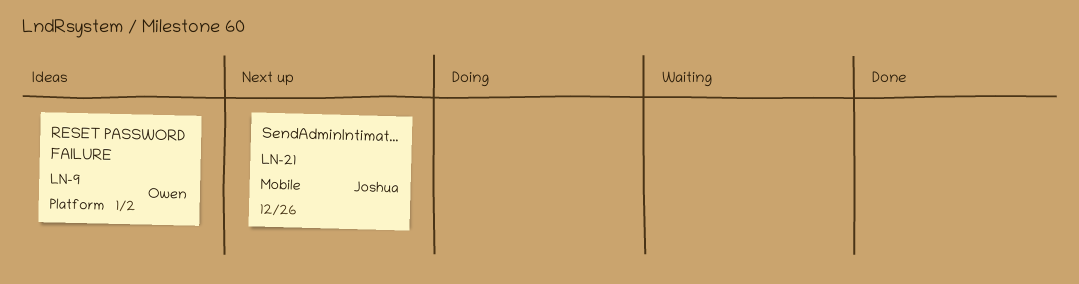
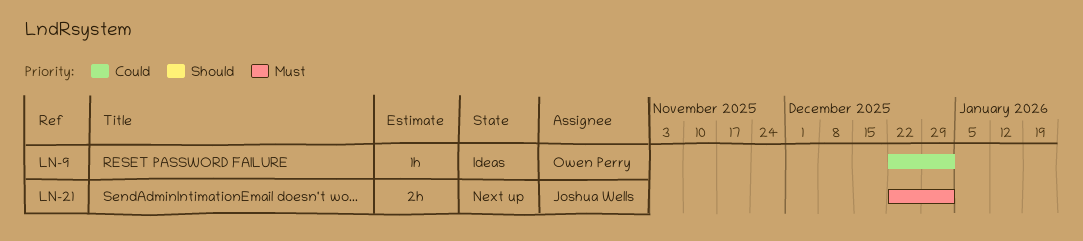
LN-21, due: Dec 26 -> Jan 2

